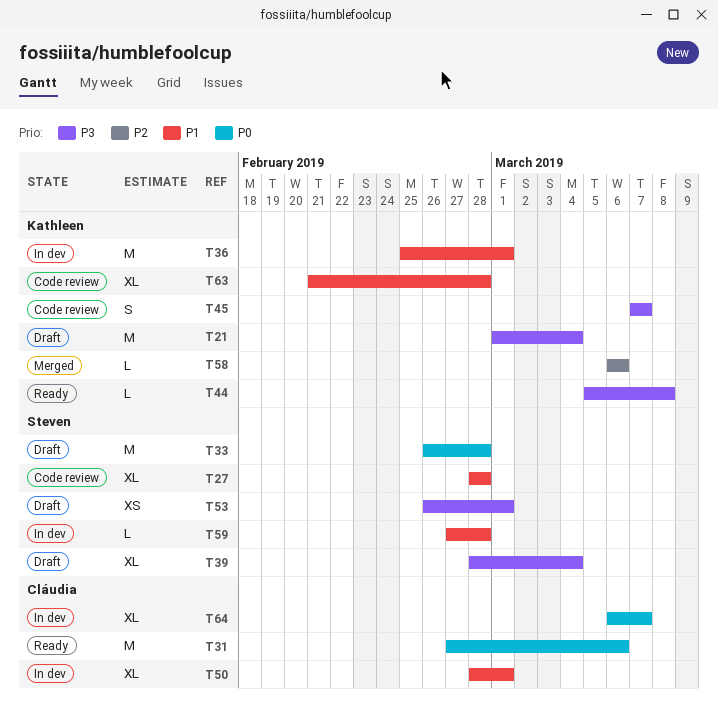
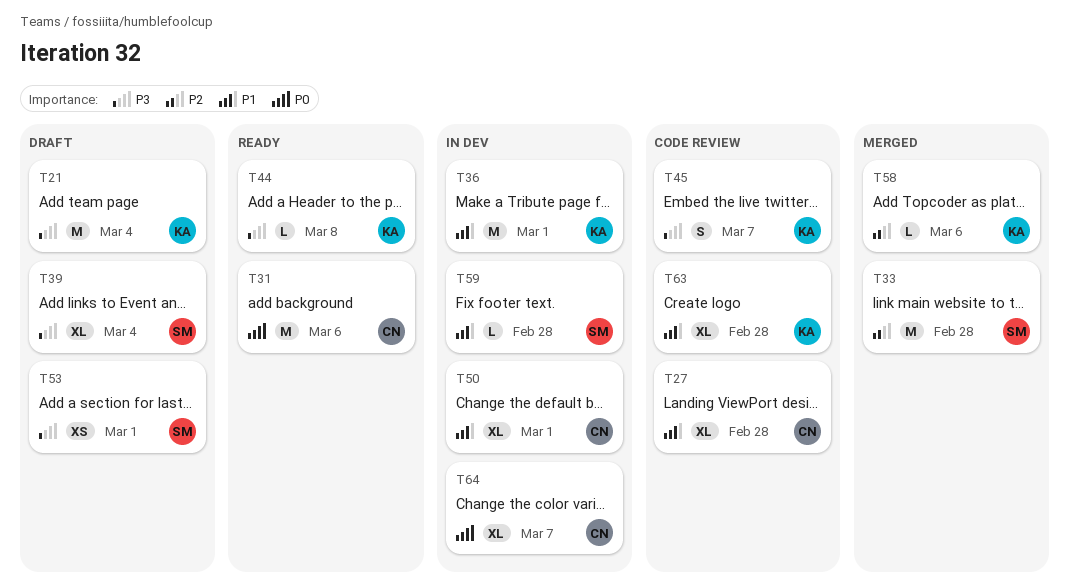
T27, owner: Steven -> Cláudia
T33, status: Draft -> Merged
T33, priority: P0 -> P2

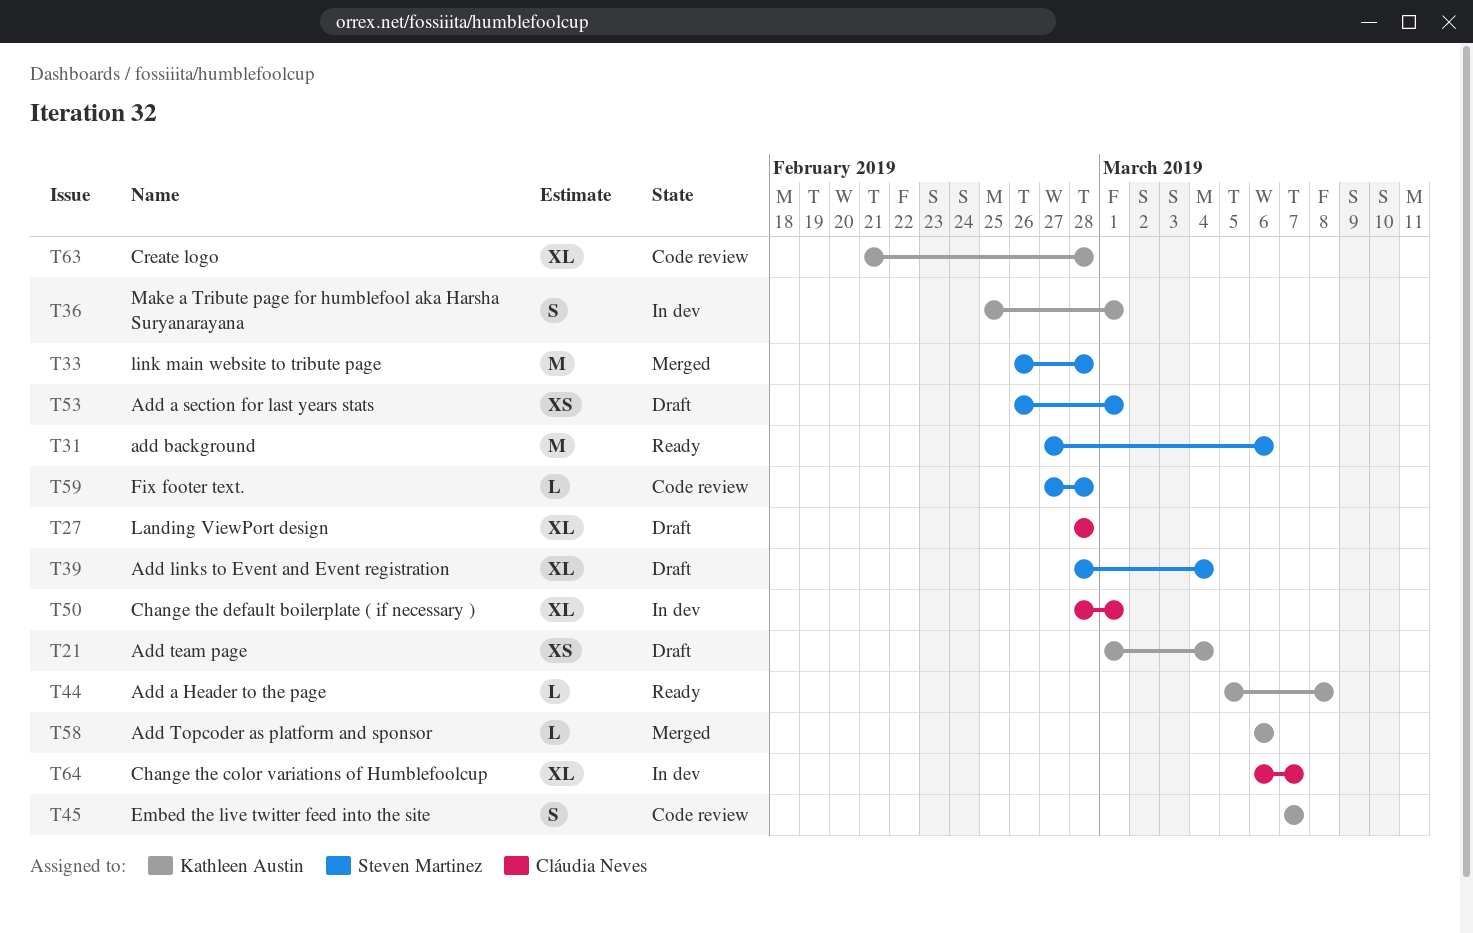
T21, estimate: M -> XS
T27, status: Code review -> Draft
T31, owner: Cláudia Neves -> Steven Martinez
T36, estimate: M -> S
T59, status: In dev -> Code review

